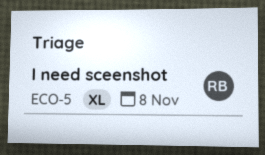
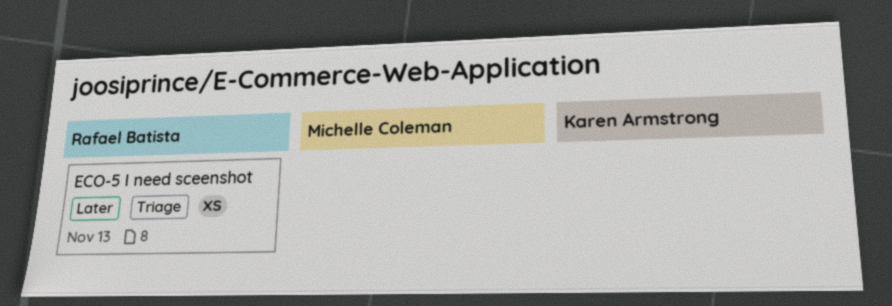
ECO-5, estimate: XL -> XS
ECO-5, due: Nov 8 -> Nov 13

